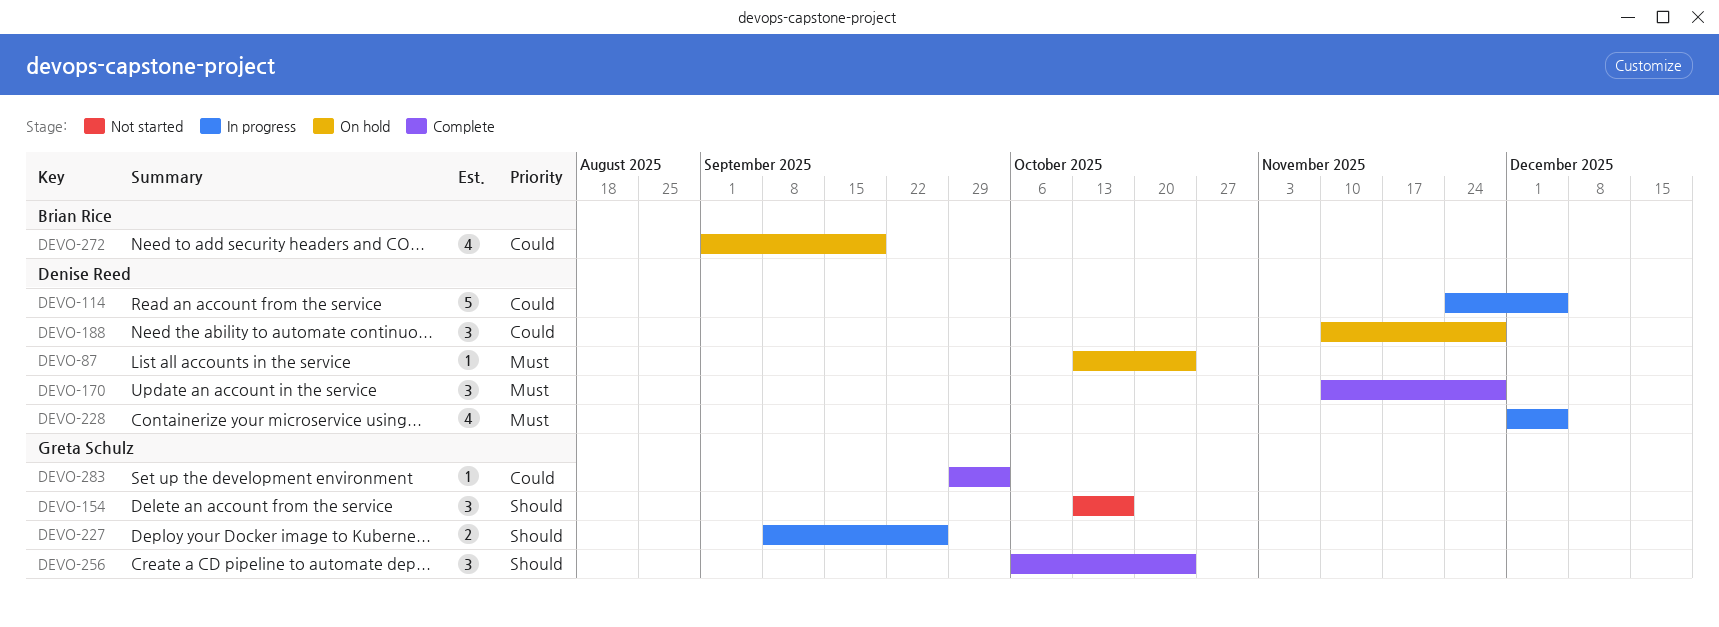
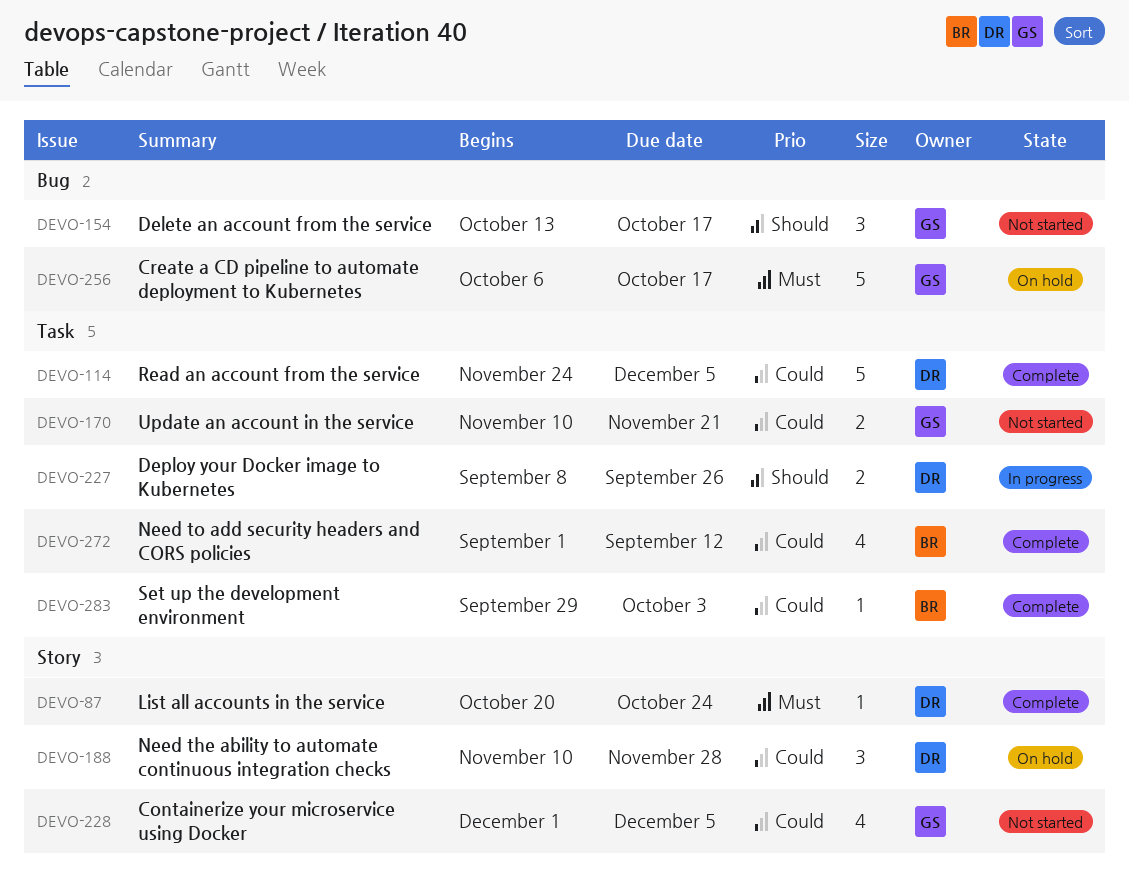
DEVO-87, status: On hold -> Complete
DEVO-87, start: Oct 13 -> Oct 20
DEVO-114, status: In progress -> Complete
DEVO-170, status: Complete -> Not started
DEVO-170, owner: Denise Reed -> Greta Schulz
DEVO-170, priority: Must -> Could
DEVO-170, estimate: 3 -> 2
DEVO-170, due: Nov 28 -> Nov 21
DEVO-227, owner: Greta Schulz -> Denise Reed
DEVO-228, status: In progress -> Not started
DEVO-228, owner: Denise Reed -> Greta Schulz
DEVO-228, priority: Must -> Could
DEVO-256, status: Complete -> On hold
DEVO-256, priority: Should -> Must
DEVO-256, estimate: 3 -> 5
DEVO-256, due: Oct 24 -> Oct 17
DEVO-272, status: On hold -> Complete
DEVO-272, due: Sep 19 -> Sep 12
DEVO-283, owner: Greta Schulz -> Brian Rice

